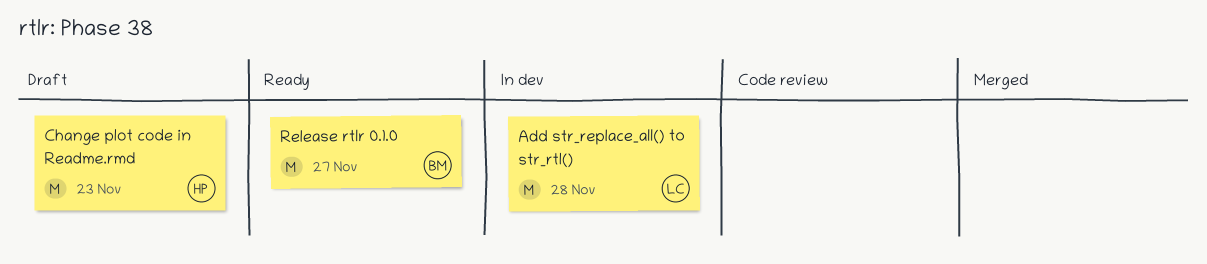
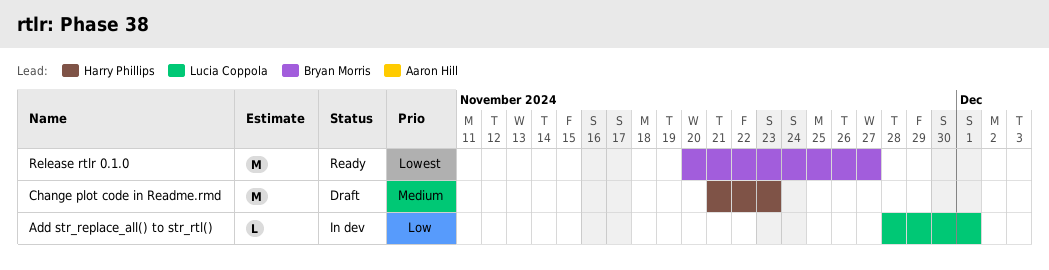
Add str_replace_all() to str_rtl(), estimate: M -> L
Add str_replace_all() to str_rtl(), due: Nov 28 -> Dec 1

